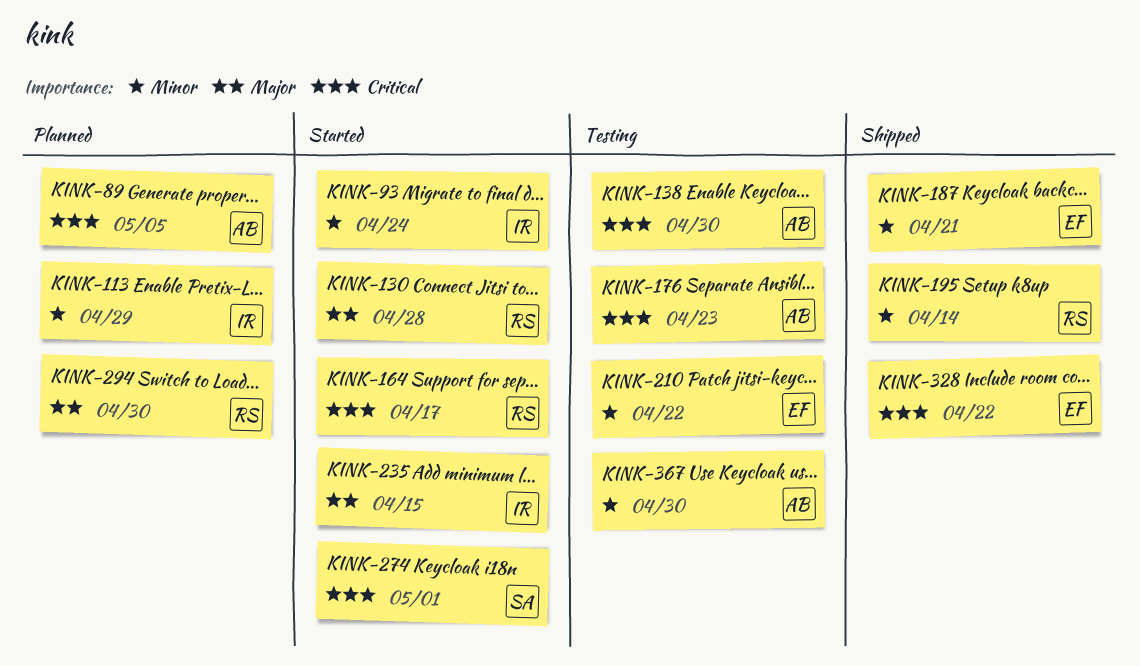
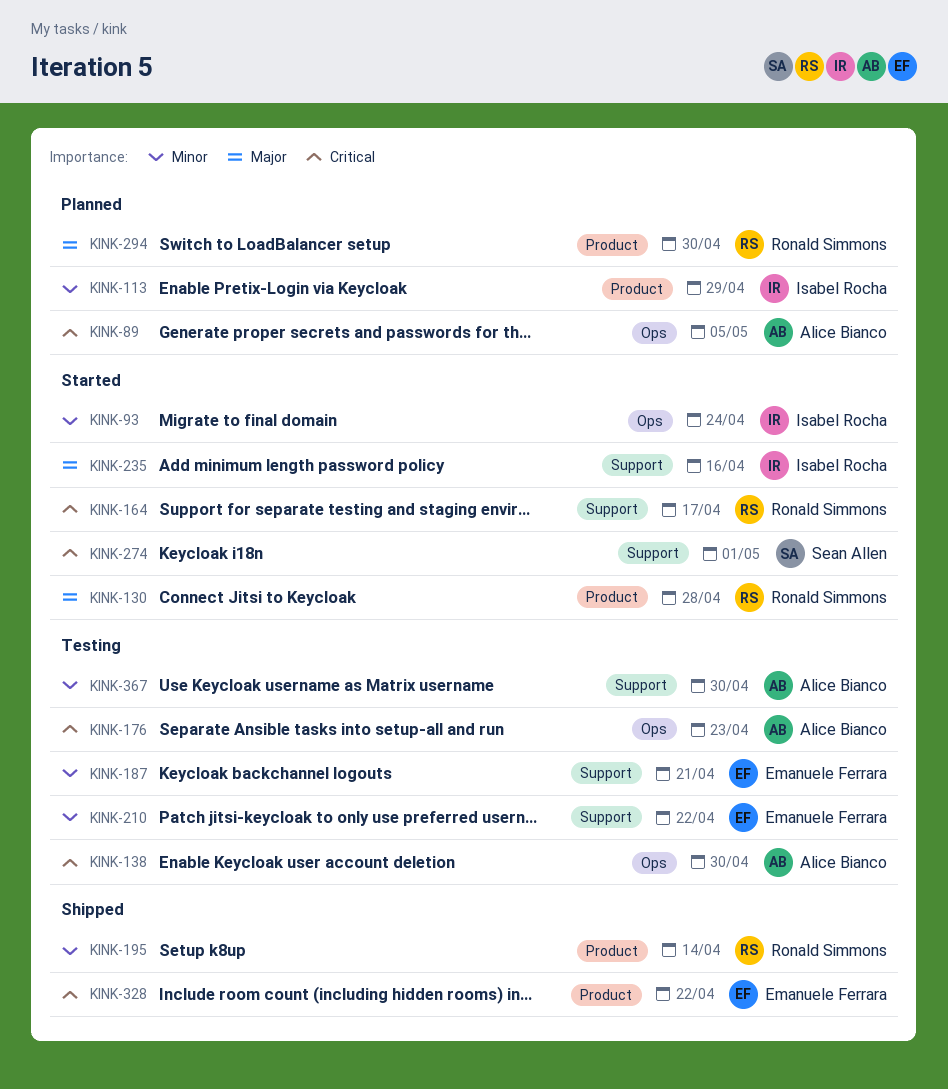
KINK-187, status: Shipped -> Testing
KINK-235, due: Apr 15 -> Apr 16

